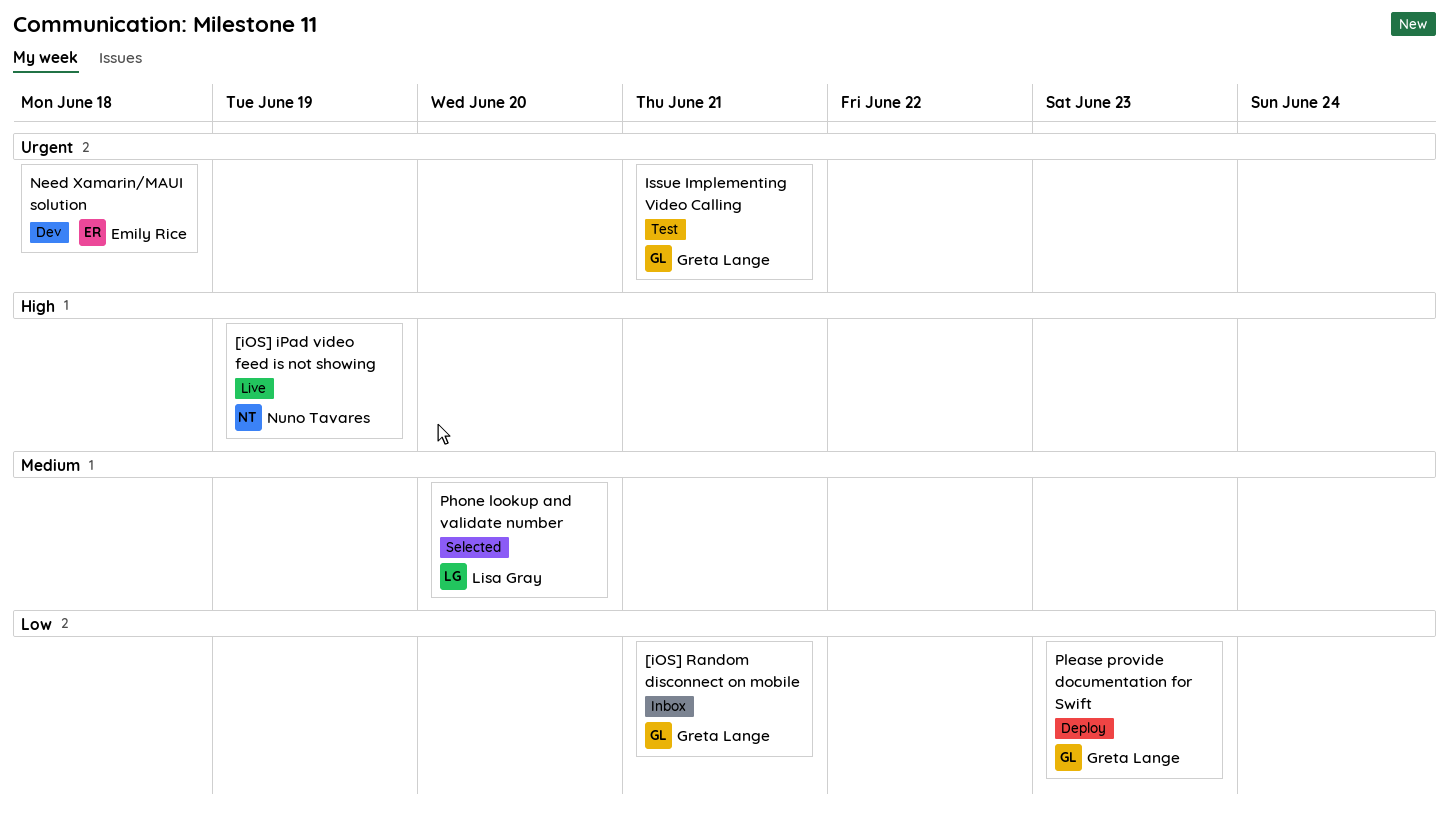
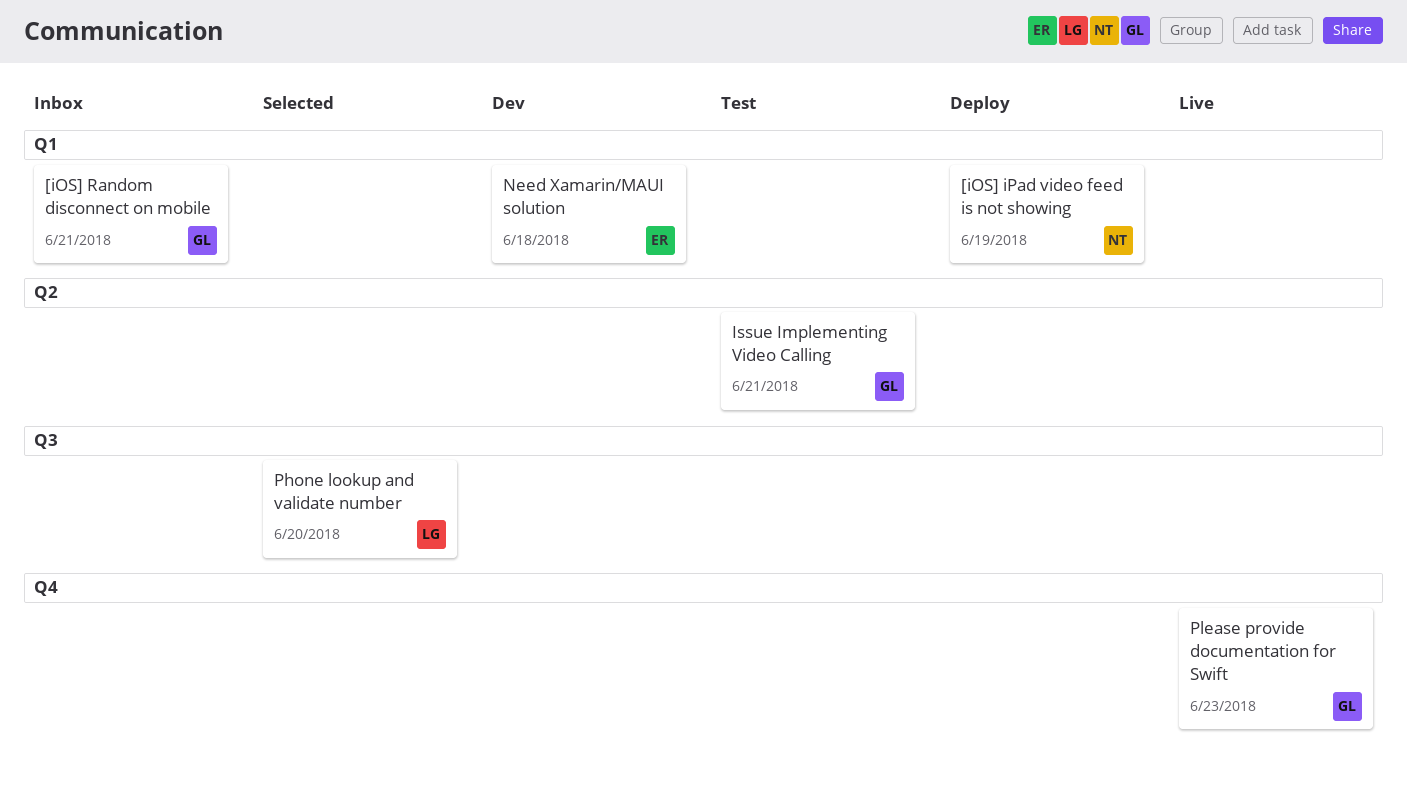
[iOS] iPad video feed is not showing, status: Live -> Deploy
Please provide documentation for Swift, status: Deploy -> Live

